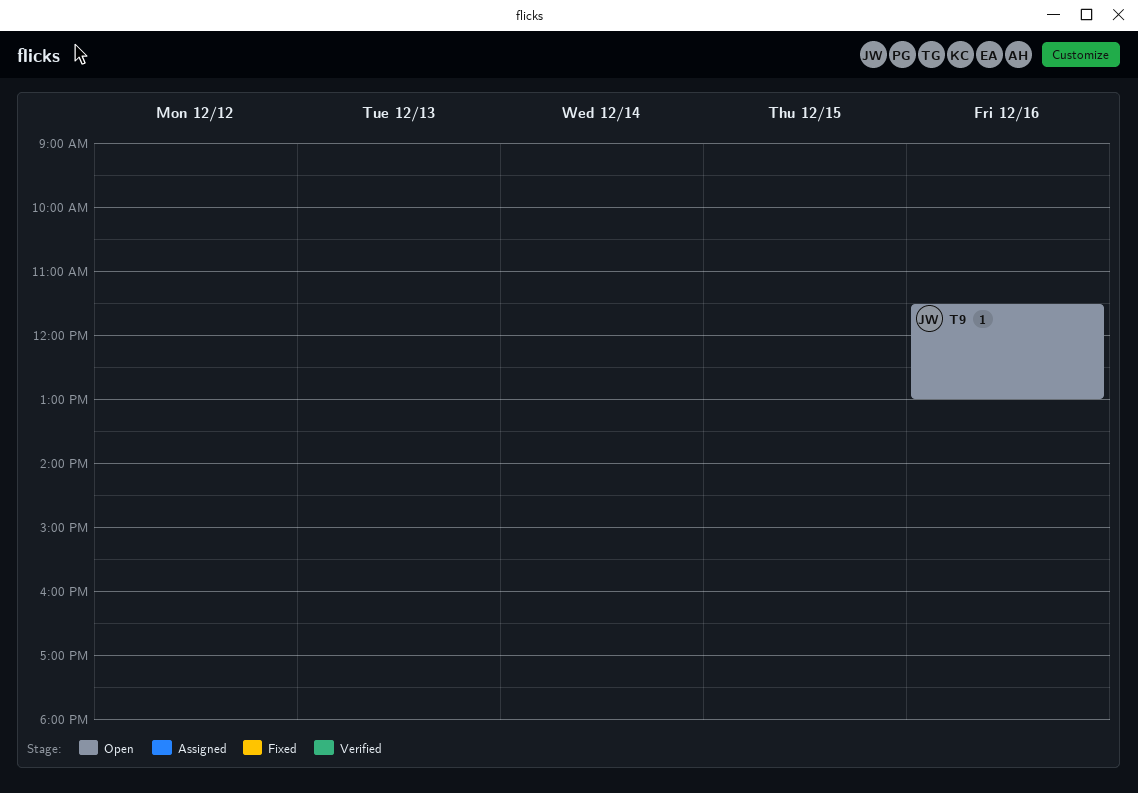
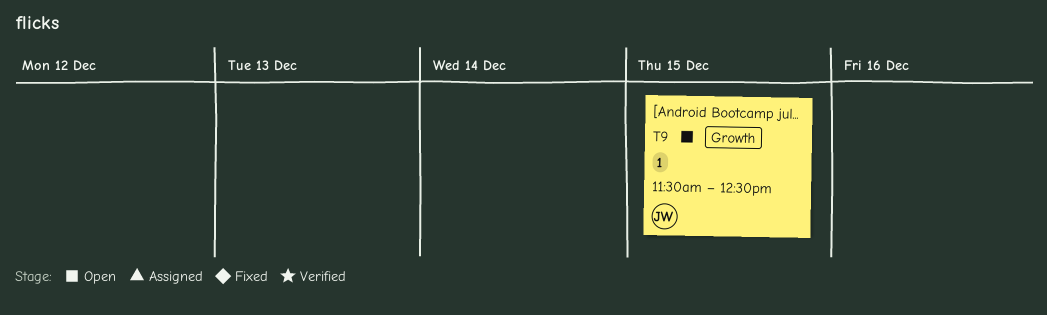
T9, day: Dec 16 -> Dec 15
T9, ends: 13:00 -> 12:30

